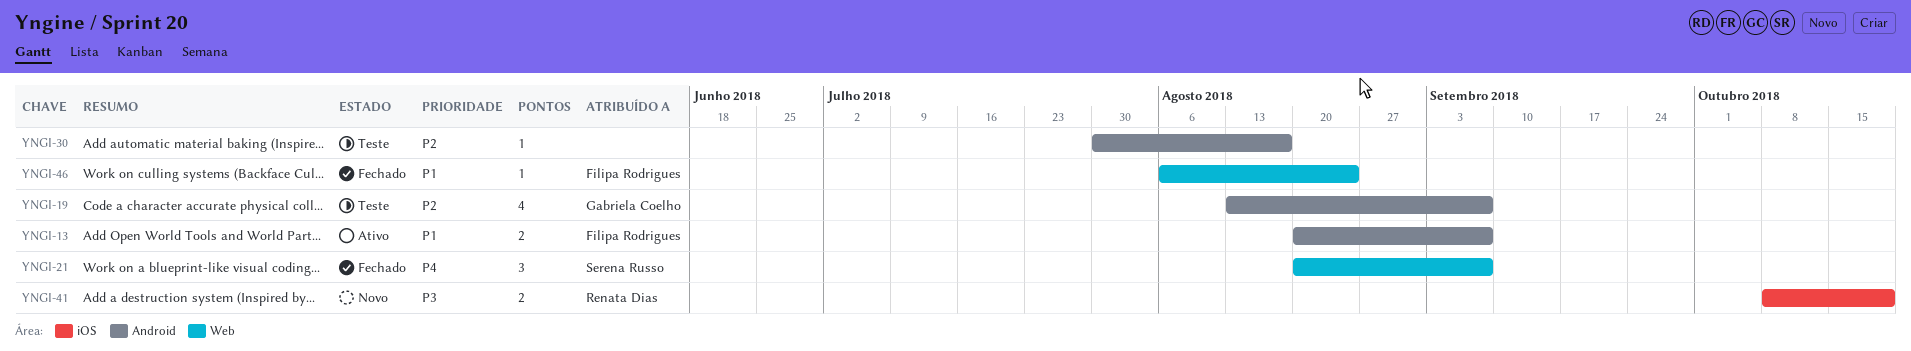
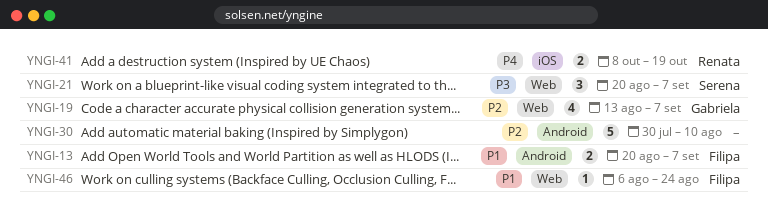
YNGI-19, label: Android -> Web
YNGI-21, priority: P4 -> P3
YNGI-30, estimate: 1 -> 5
YNGI-30, due: Aug 17 -> Aug 10
YNGI-41, priority: P3 -> P4

